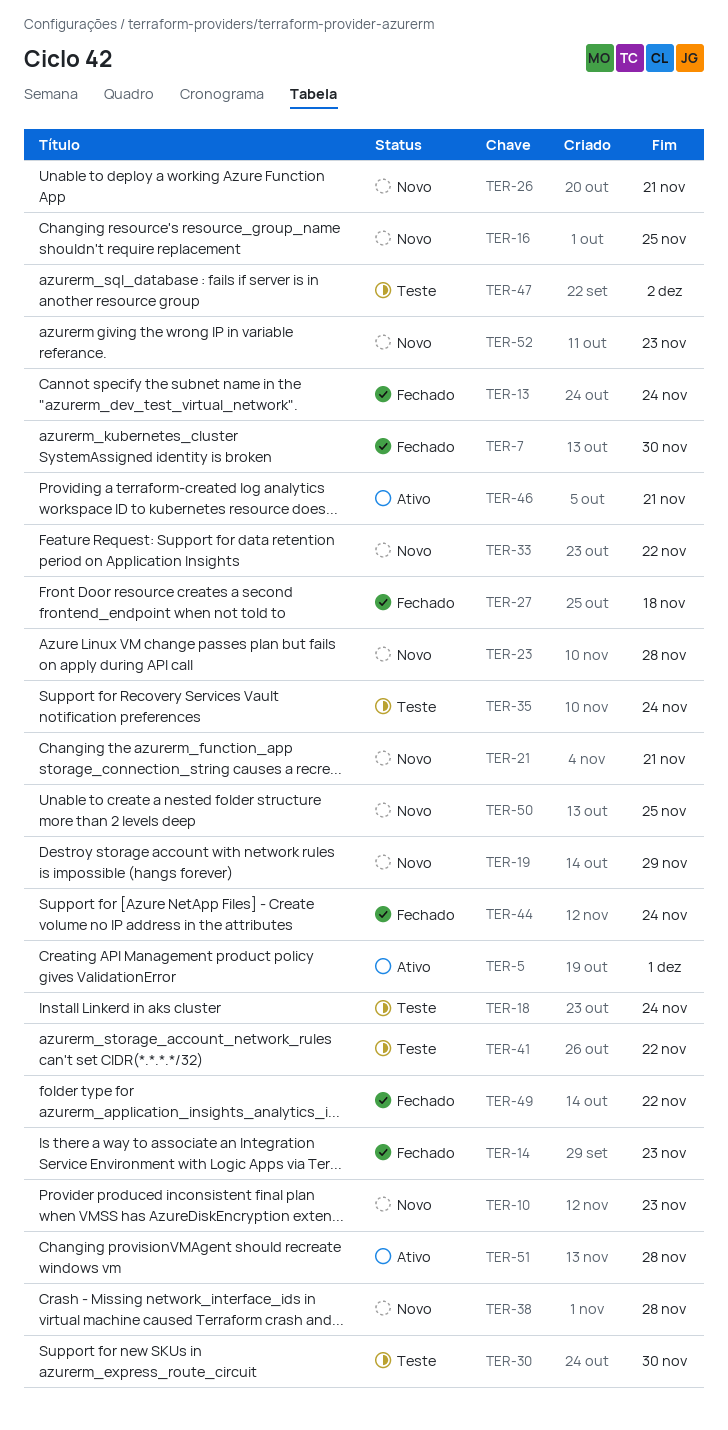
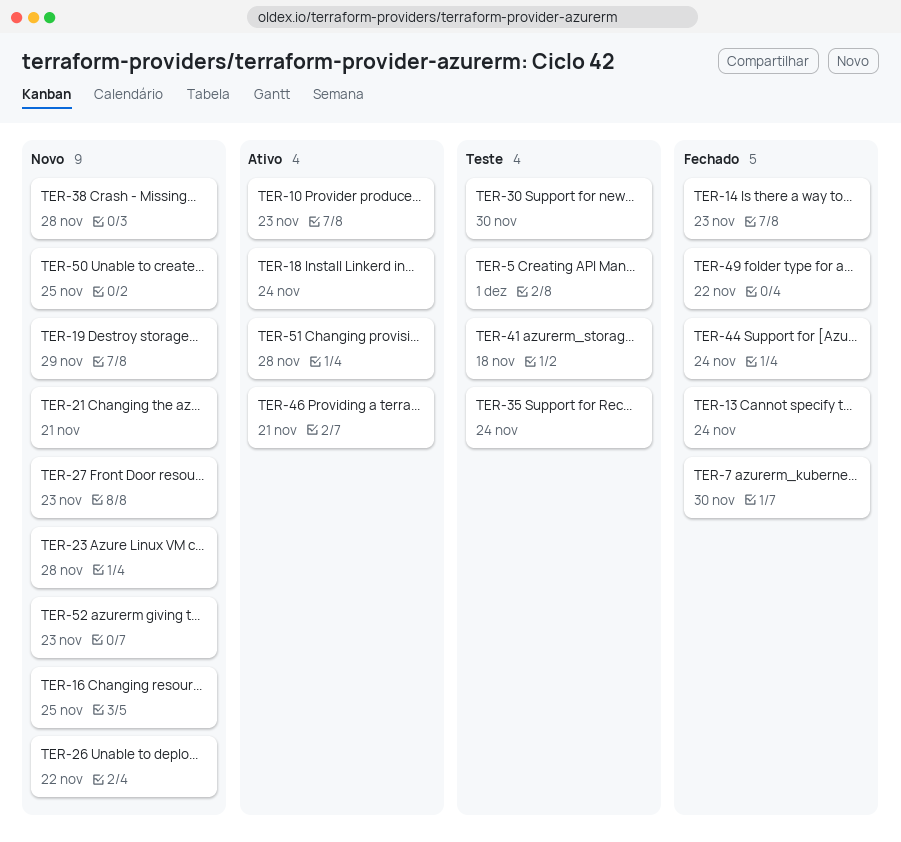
TER-5, status: Ativo -> Teste
TER-10, status: Novo -> Ativo
TER-18, status: Teste -> Ativo
TER-26, due: Nov 21 -> Nov 22
TER-27, status: Fechado -> Novo
TER-27, due: Nov 18 -> Nov 23
TER-33: present -> none
TER-41, due: Nov 22 -> Nov 18
TER-47: present -> none

